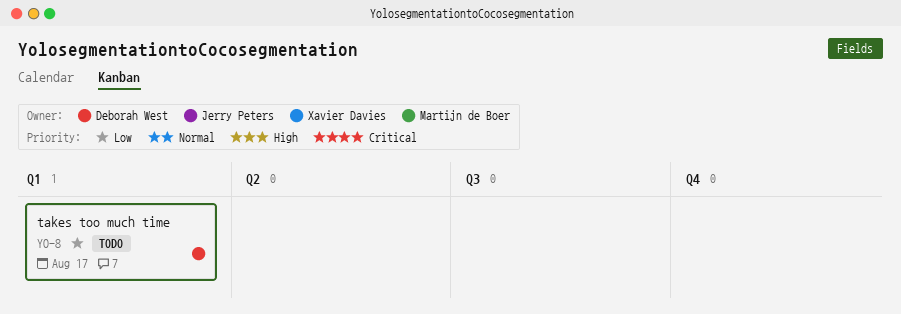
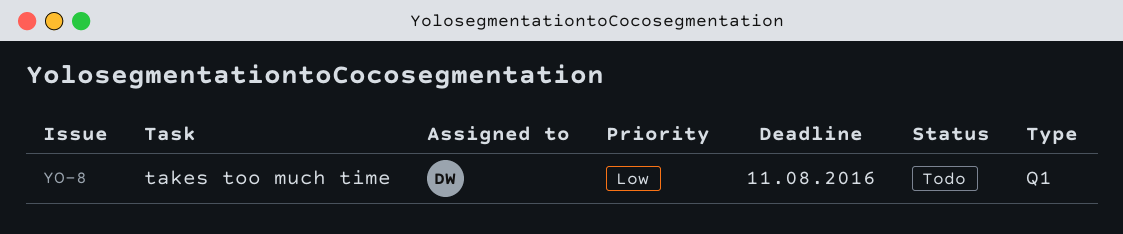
YO-8, due: Aug 17 -> Aug 11

